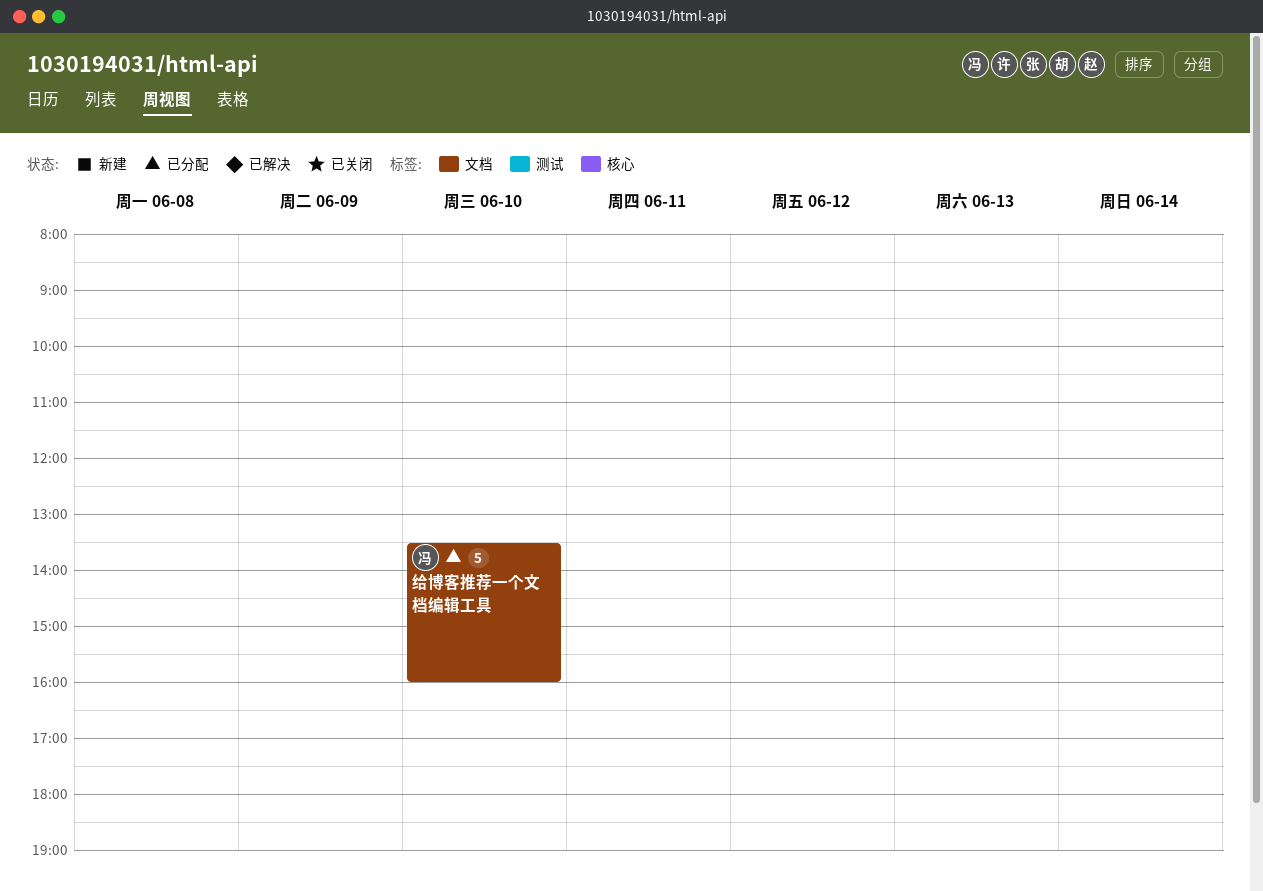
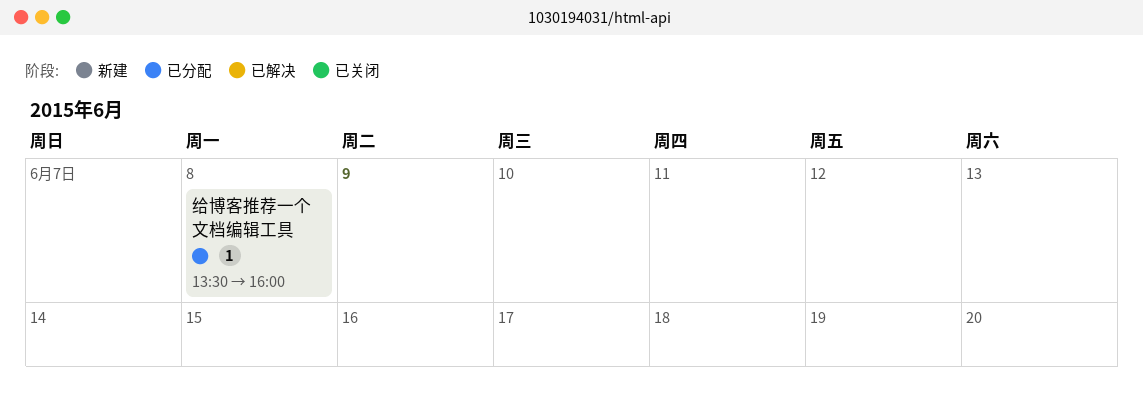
给博客推荐一个文档编辑工具, estimate: 5 -> 1
给博客推荐一个文档编辑工具, day: Jun 10 -> Jun 8

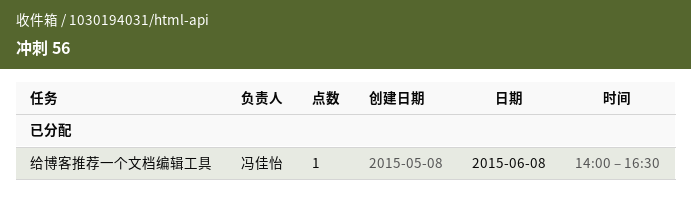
给博客推荐一个文档编辑工具, begins: 13:30 -> 14:00
给博客推荐一个文档编辑工具, ends: 16:00 -> 16:30

